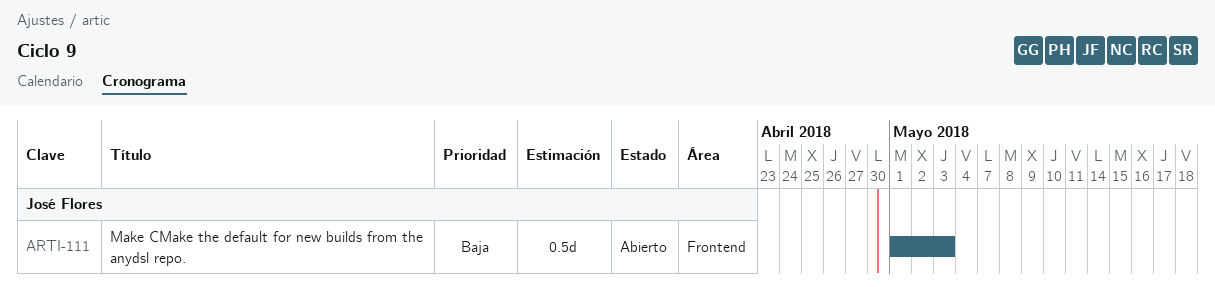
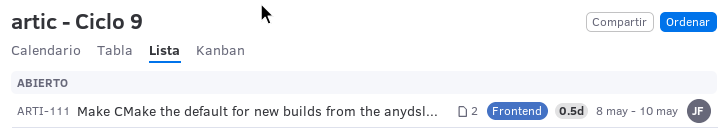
ARTI-111, start: May 1 -> May 8
ARTI-111, due: May 3 -> May 10

